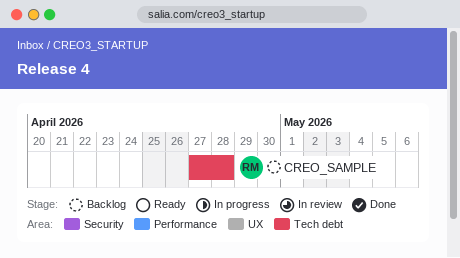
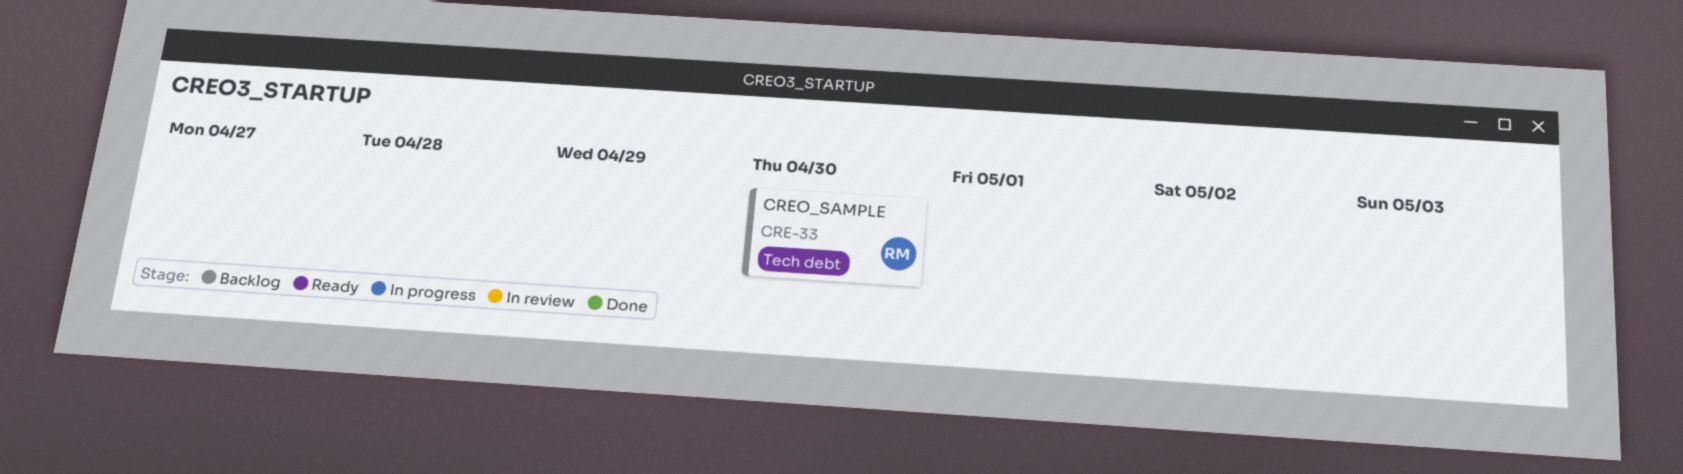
CREO_SAMPLE, due: Apr 28 -> Apr 30

